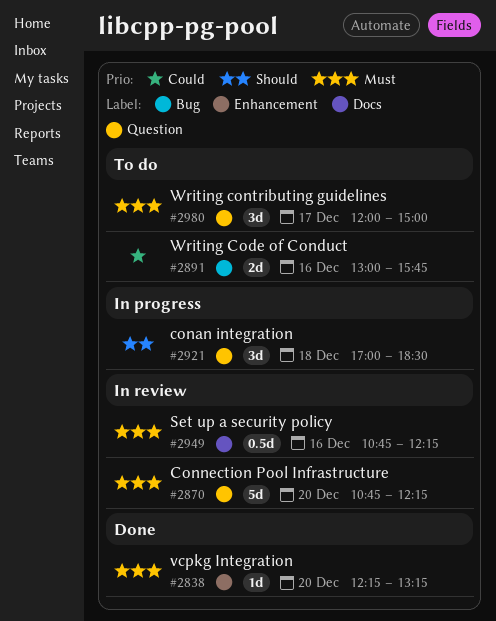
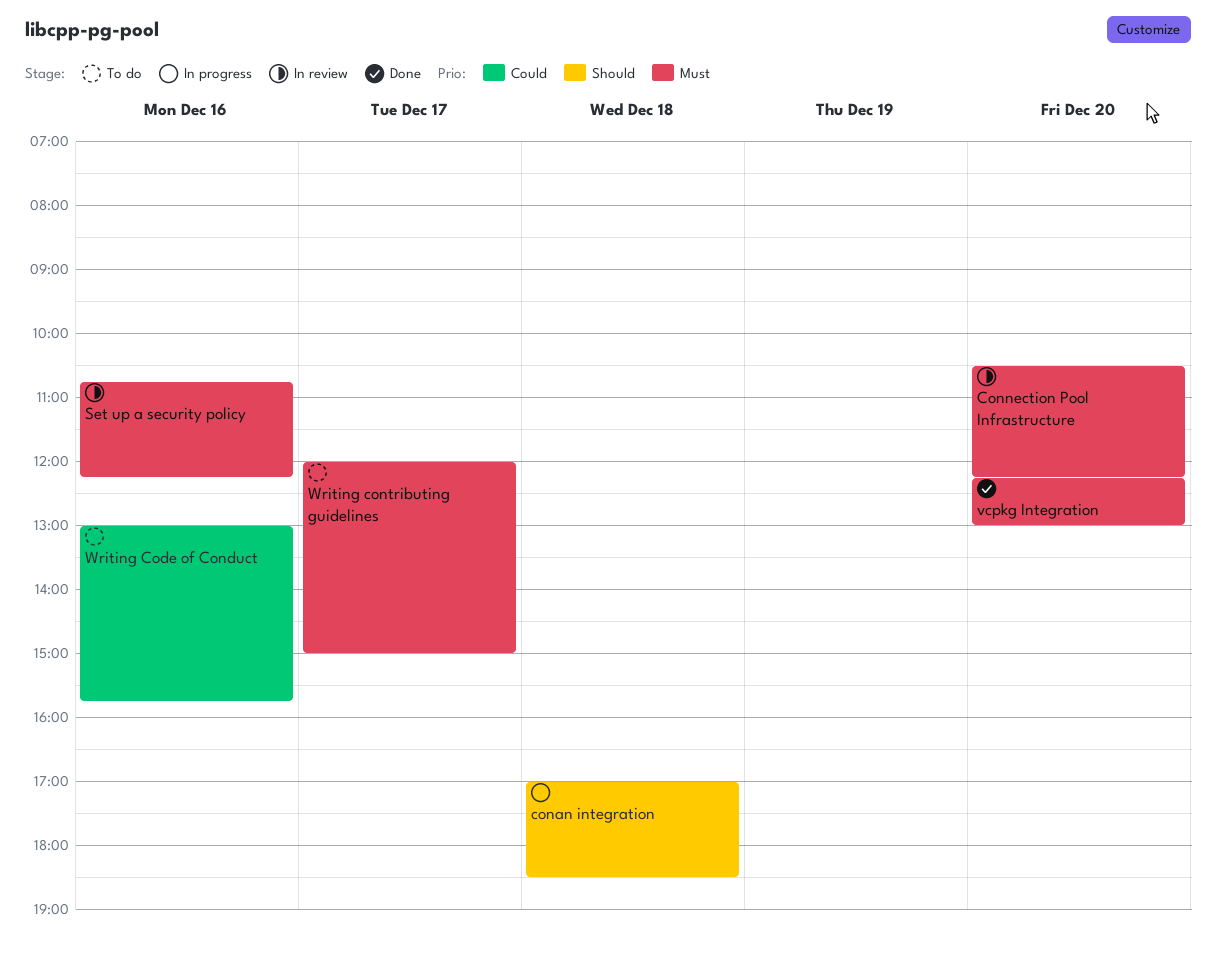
Connection Pool Infrastructure, begins: 10:45 -> 10:30
vcpkg Integration, ends: 13:15 -> 13:00

